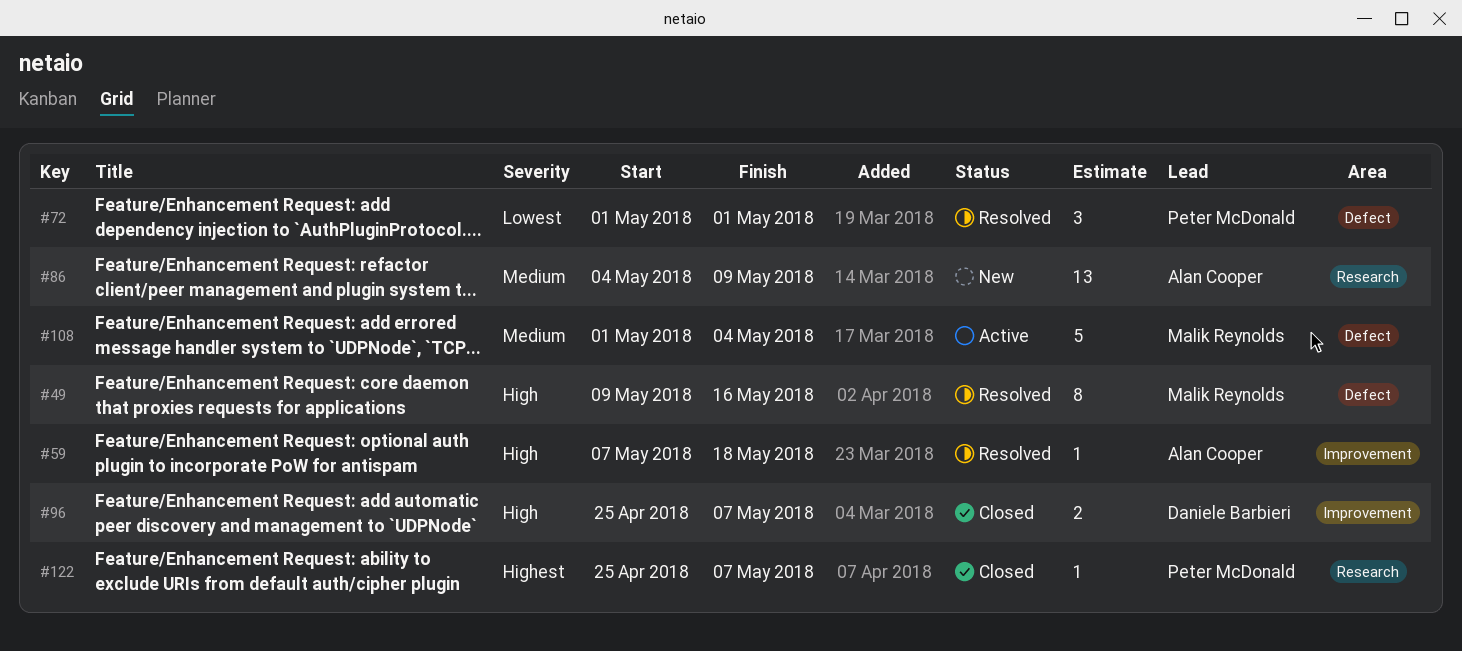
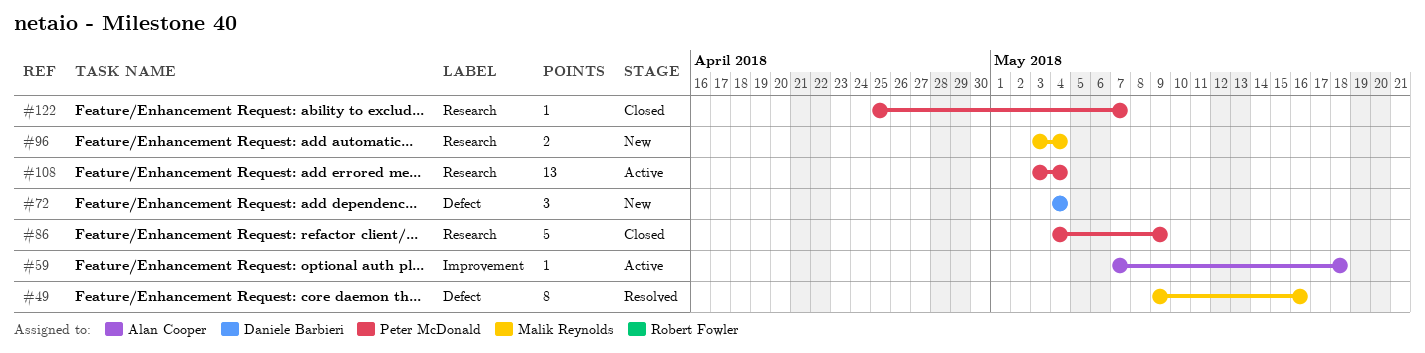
#59, status: Resolved -> Active
#72, status: Resolved -> New
#72, owner: Peter McDonald -> Daniele Barbieri
#72, start: May 1 -> May 4
#72, due: May 1 -> May 4
#86, status: New -> Closed
#86, owner: Alan Cooper -> Peter McDonald
#86, estimate: 13 -> 5
#96, status: Closed -> New
#96, owner: Daniele Barbieri -> Malik Reynolds
#96, label: Improvement -> Research
#96, start: Apr 25 -> May 3
#96, due: May 7 -> May 4
#108, owner: Malik Reynolds -> Peter McDonald
#108, label: Defect -> Research
#108, estimate: 5 -> 13
#108, start: May 1 -> May 3

